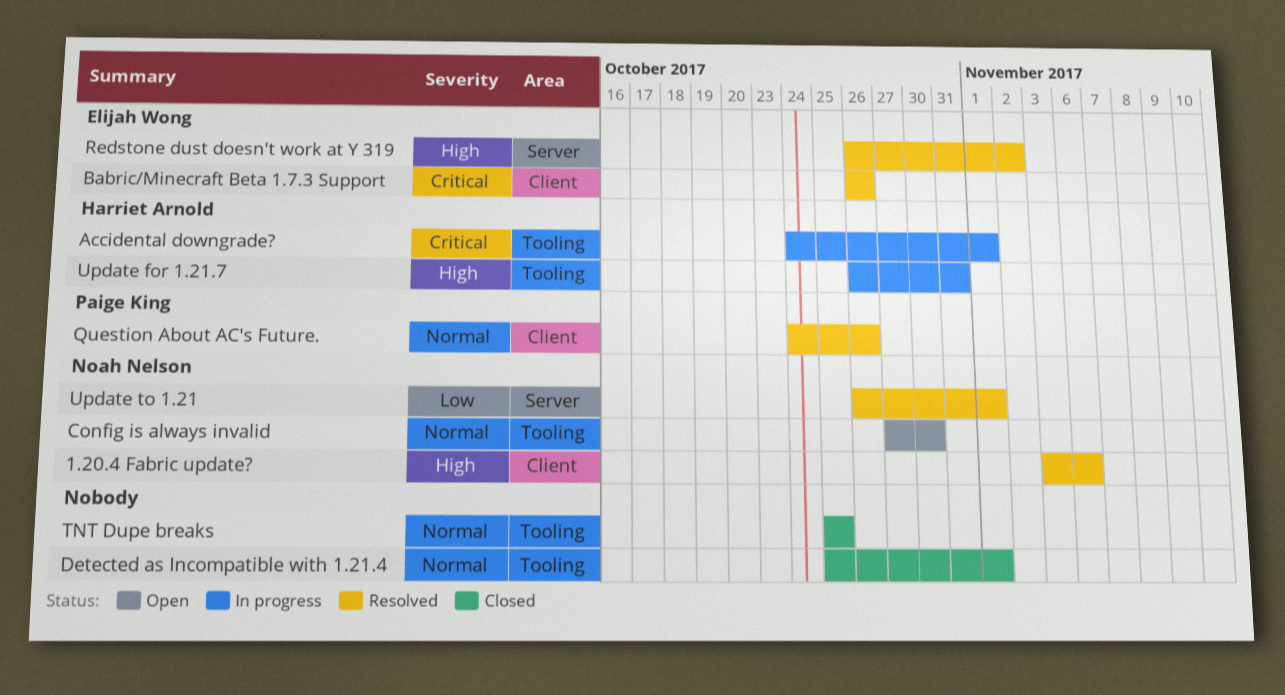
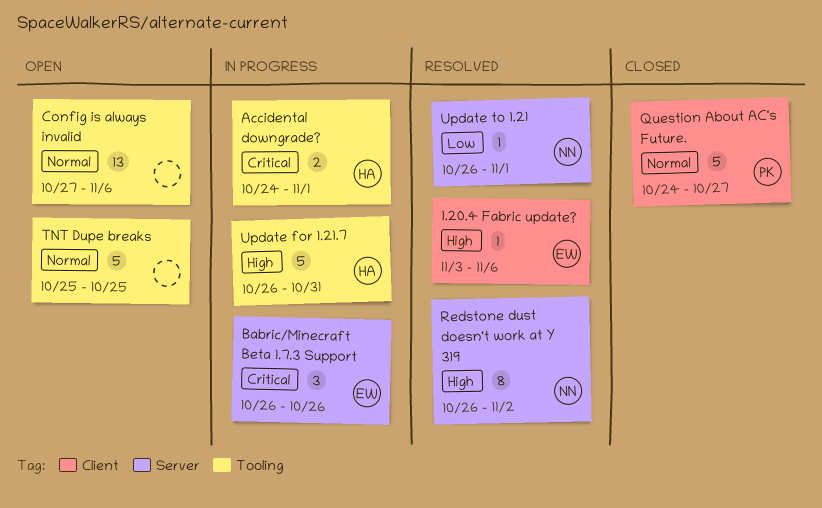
1.20.4 Fabric update?, owner: Noah Nelson -> Elijah Wong
Babric/Minecraft Beta 1.7.3 Support, status: Resolved -> In progress
Babric/Minecraft Beta 1.7.3 Support, label: Client -> Server
Config is always invalid, owner: Noah Nelson -> none
Config is always invalid, due: Oct 30 -> Nov 6
Detected as Incompatible with 1.21.4: present -> none
Question About AC's Future., status: Resolved -> Closed
Question About AC's Future., due: Oct 26 -> Oct 27
Redstone dust doesn't work at Y 319, owner: Elijah Wong -> Noah Nelson
TNT Dupe breaks, status: Closed -> Open

